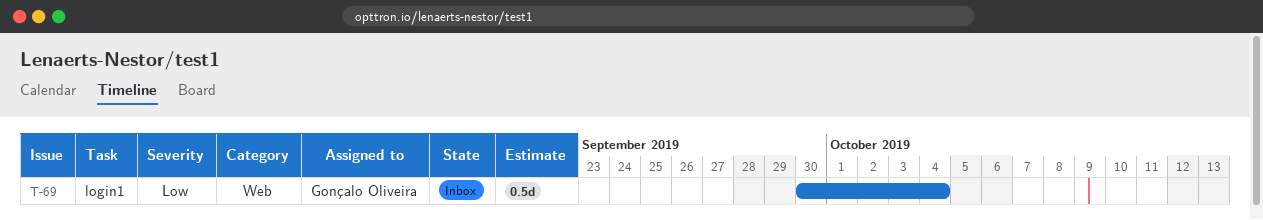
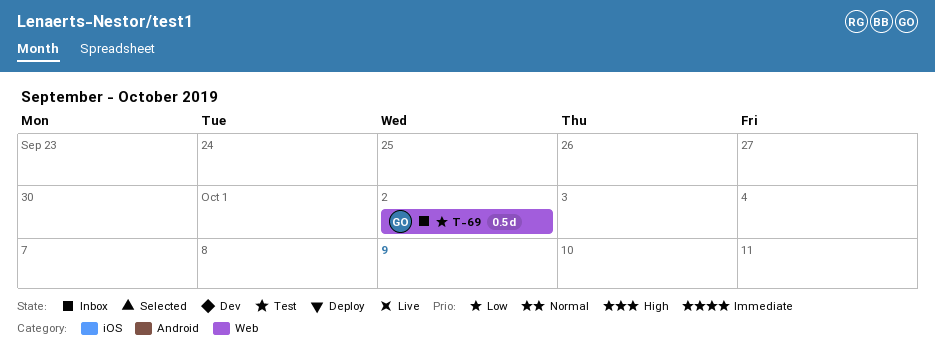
T-69, start: Sep 30 -> Oct 2
T-69, due: Oct 4 -> Oct 2

